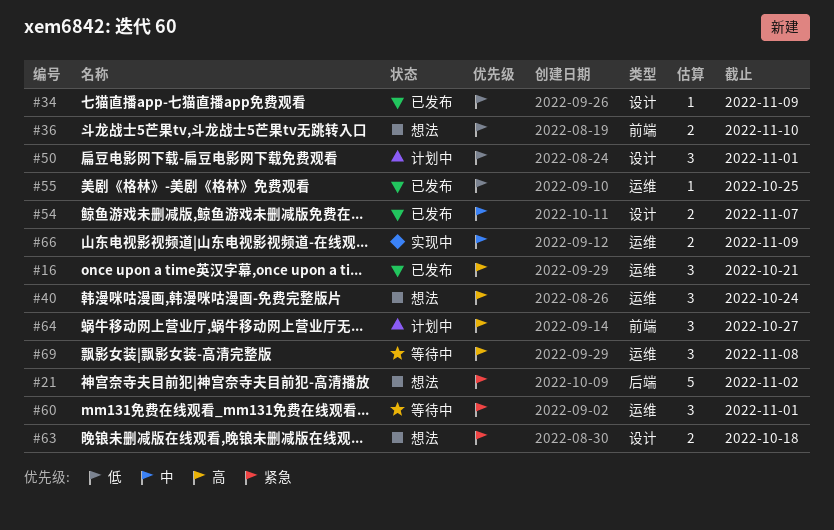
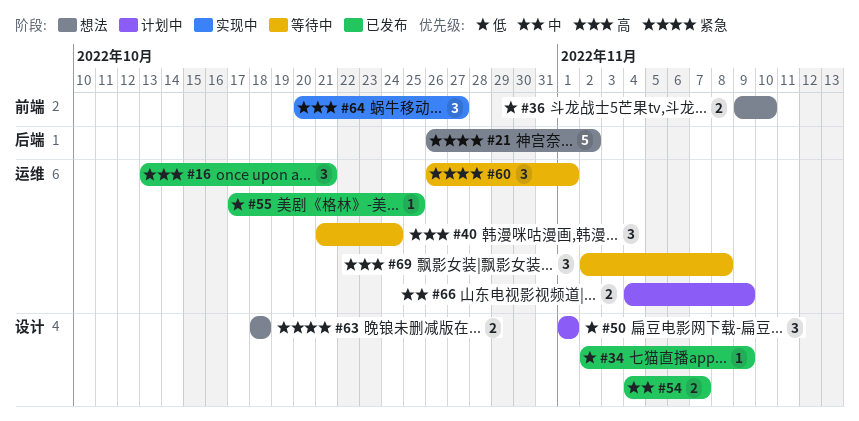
#40, status: 想法 -> 等待中
#64, status: 计划中 -> 实现中
#66, status: 实现中 -> 计划中

